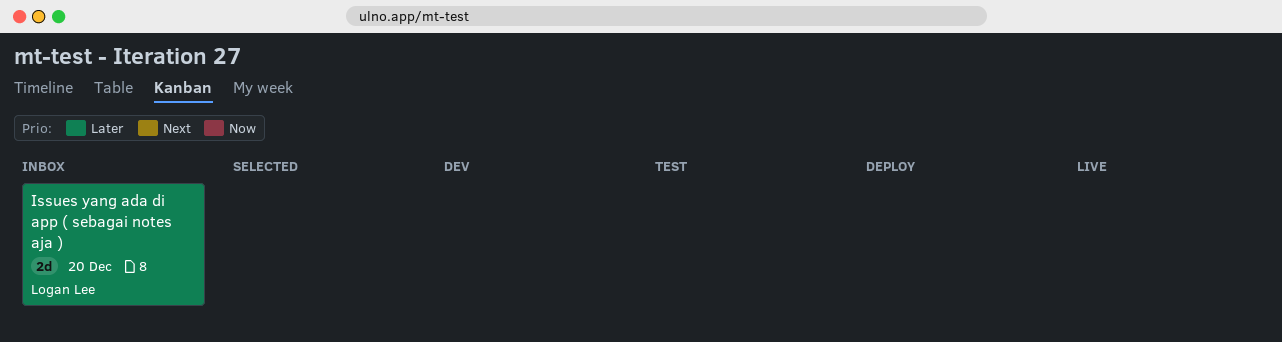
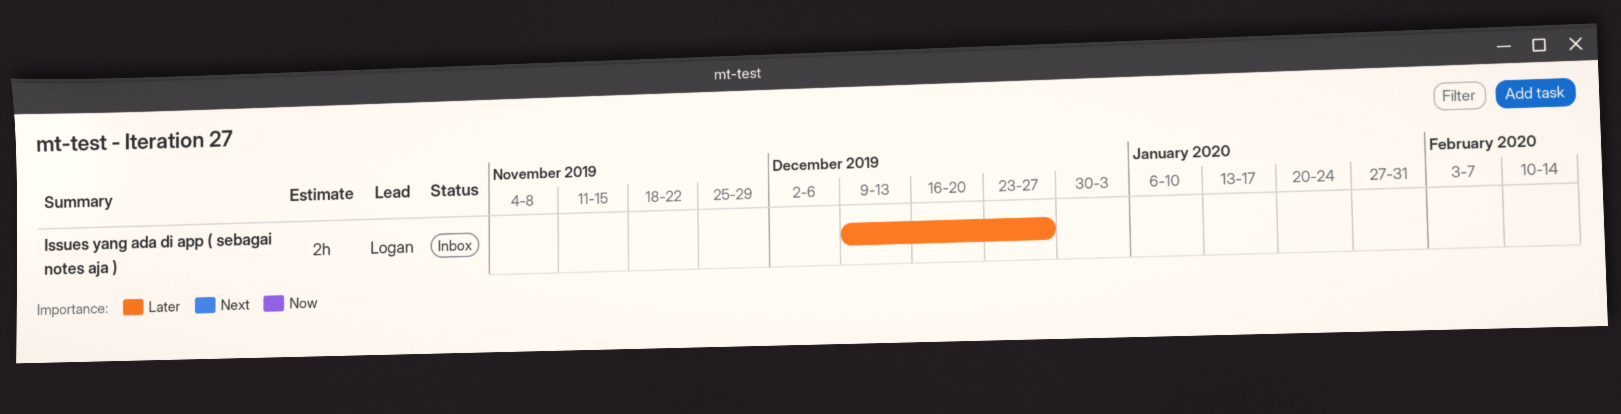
Issues yang ada di app ( sebagai notes aja ), estimate: 2d -> 2h
Issues yang ada di app ( sebagai notes aja ), due: Dec 20 -> Dec 27

